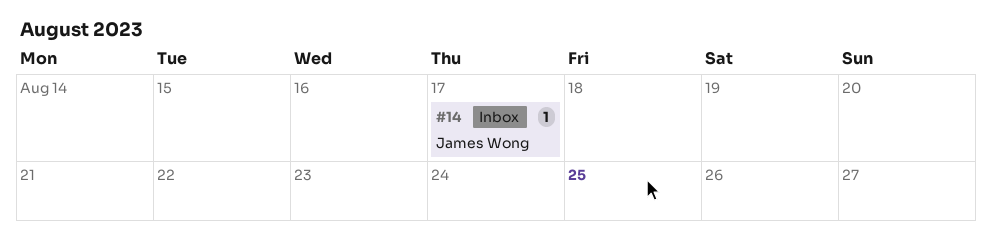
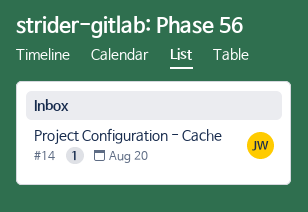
#14, due: Aug 17 -> Aug 20

